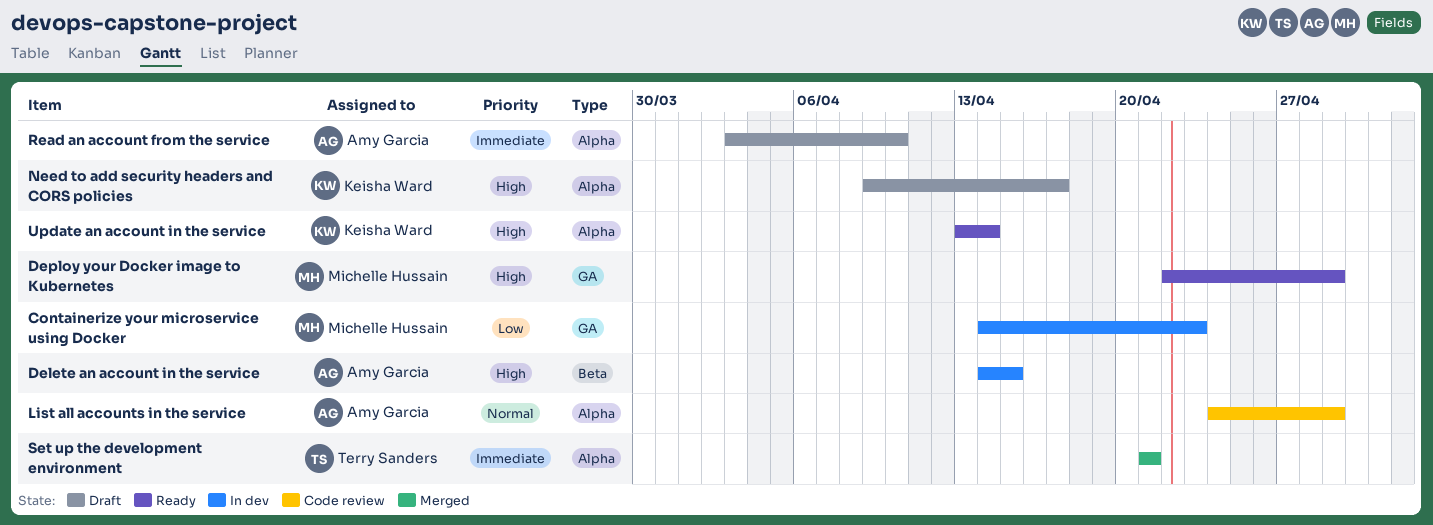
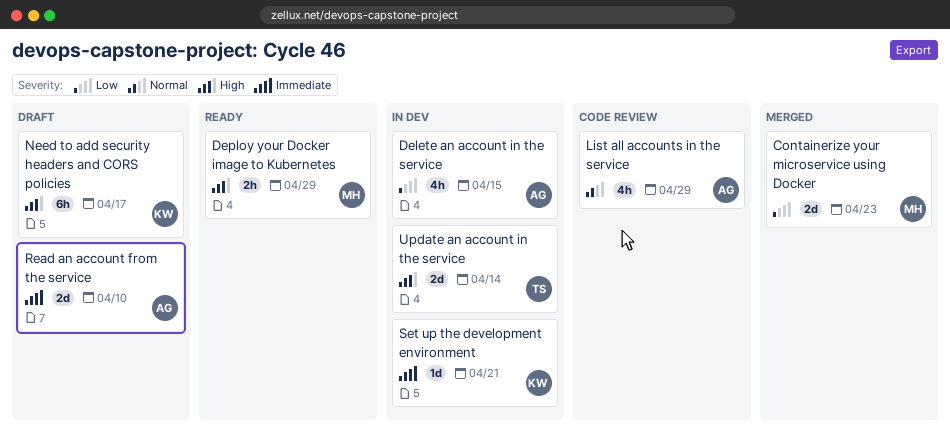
Containerize your microservice using Docker, status: In dev -> Merged
Delete an account in the service, priority: High -> Low
Set up the development environment, status: Merged -> In dev
Set up the development environment, owner: Terry Sanders -> Keisha Ward
Update an account in the service, status: Ready -> In dev
Update an account in the service, owner: Keisha Ward -> Terry Sanders

